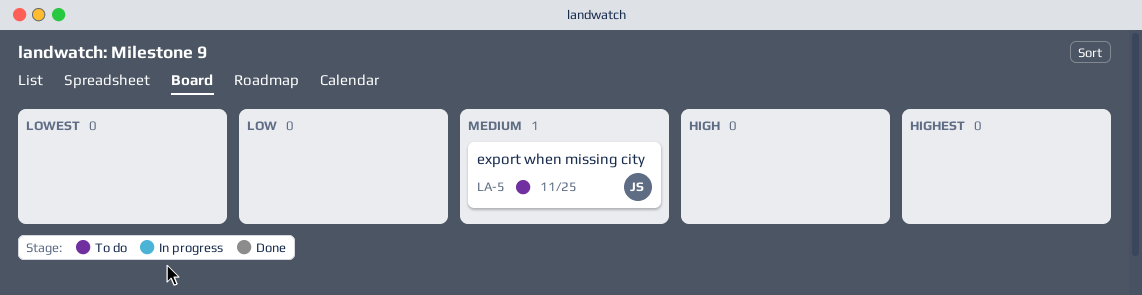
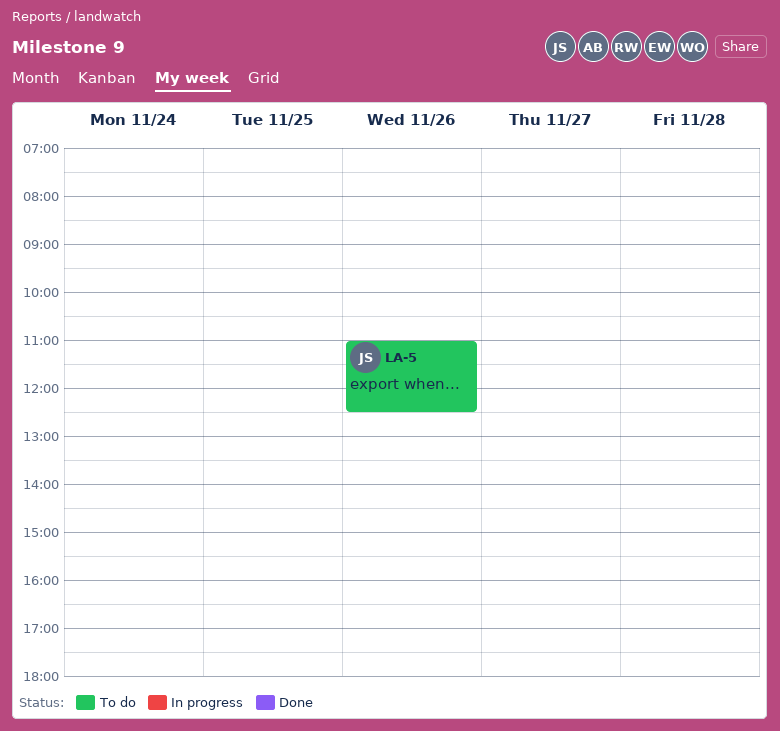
LA-5, day: Nov 25 -> Nov 26

